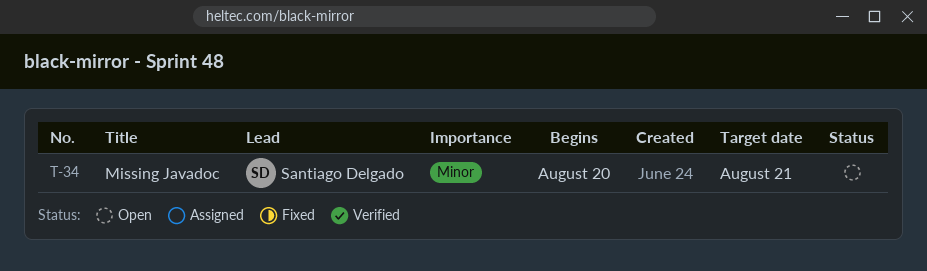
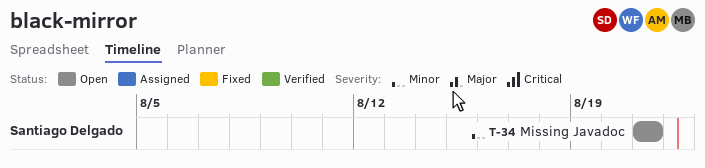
T-34, start: Aug 20 -> Aug 21

